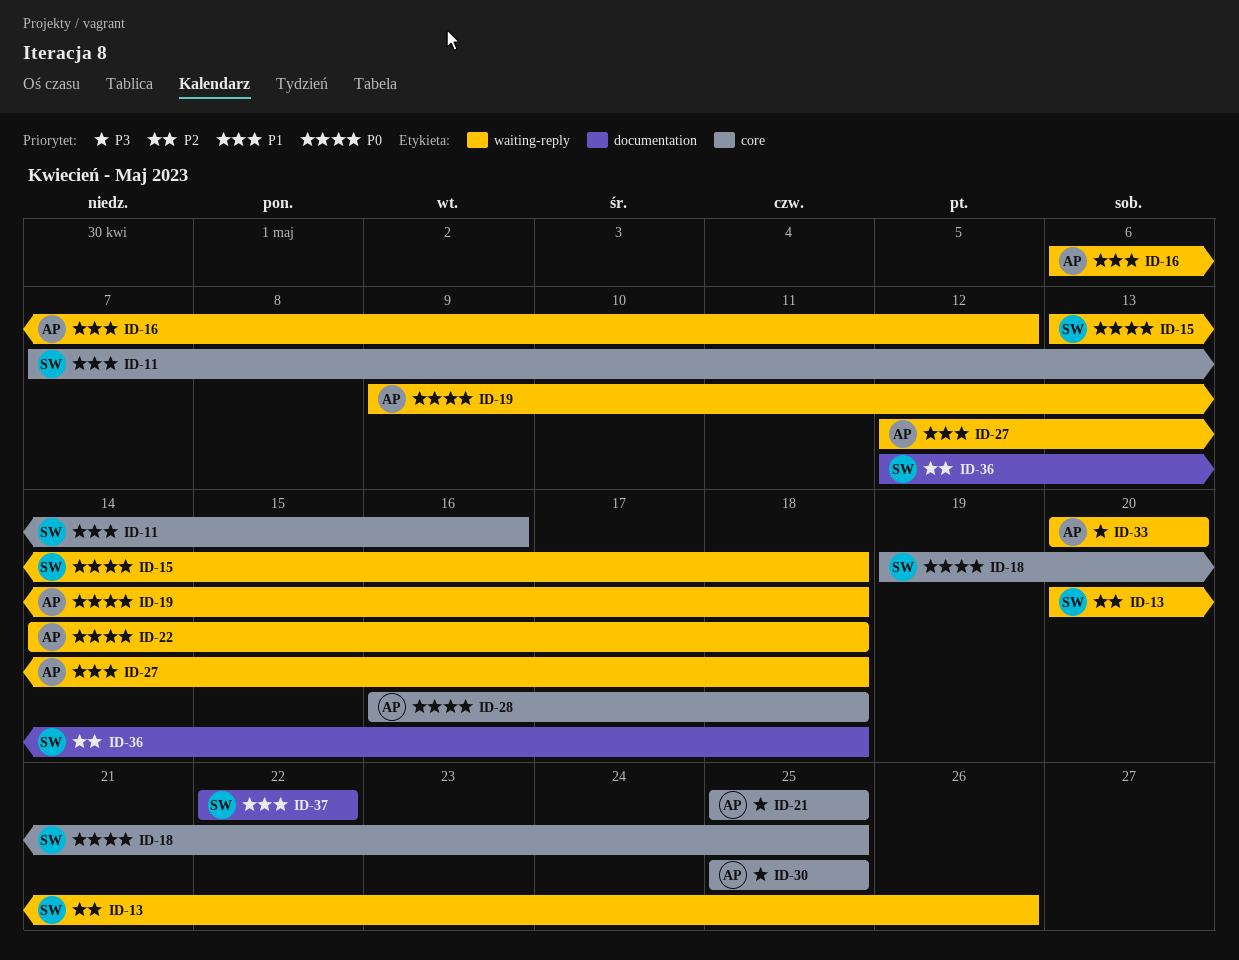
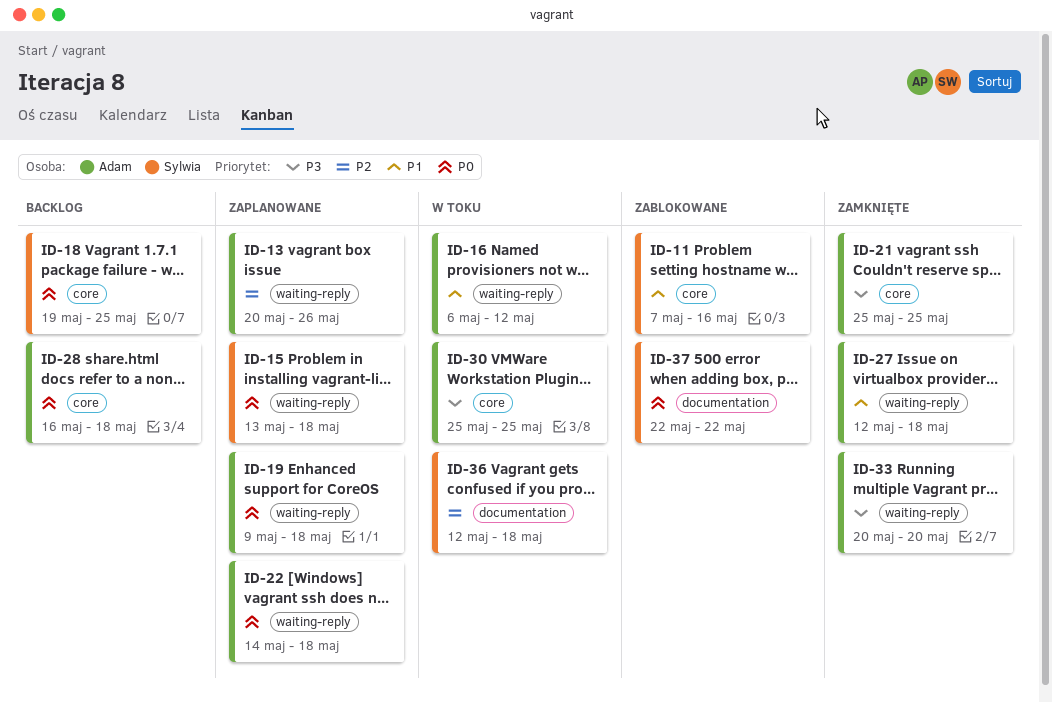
ID-13, owner: Sylwia -> Adam
ID-37, priority: P1 -> P0

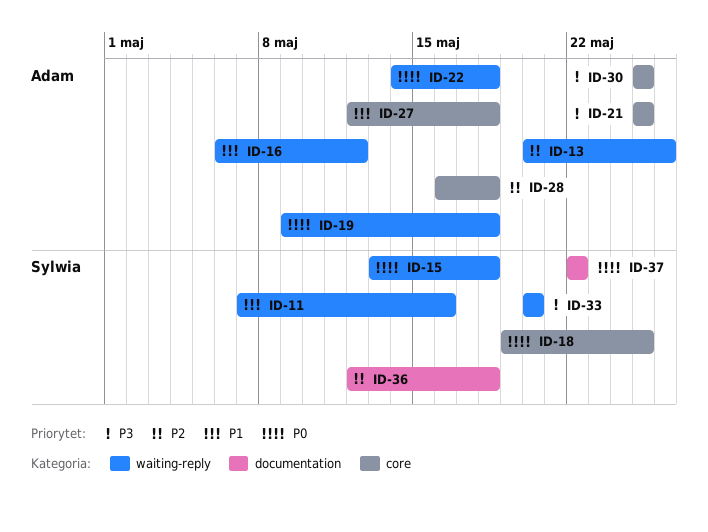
ID-11, label: core -> waiting-reply
ID-27, label: waiting-reply -> core
ID-28, priority: P0 -> P2
ID-33, owner: Adam -> Sylwia

